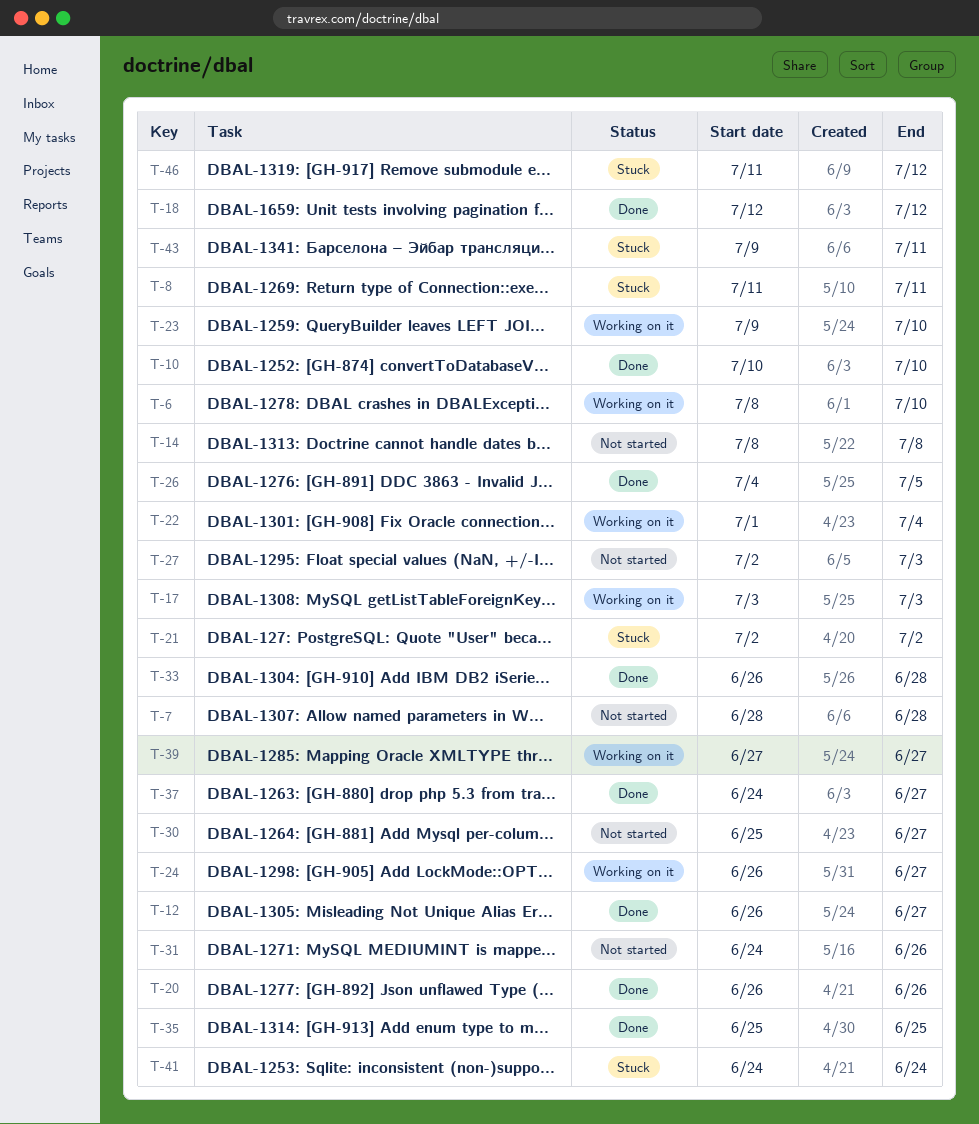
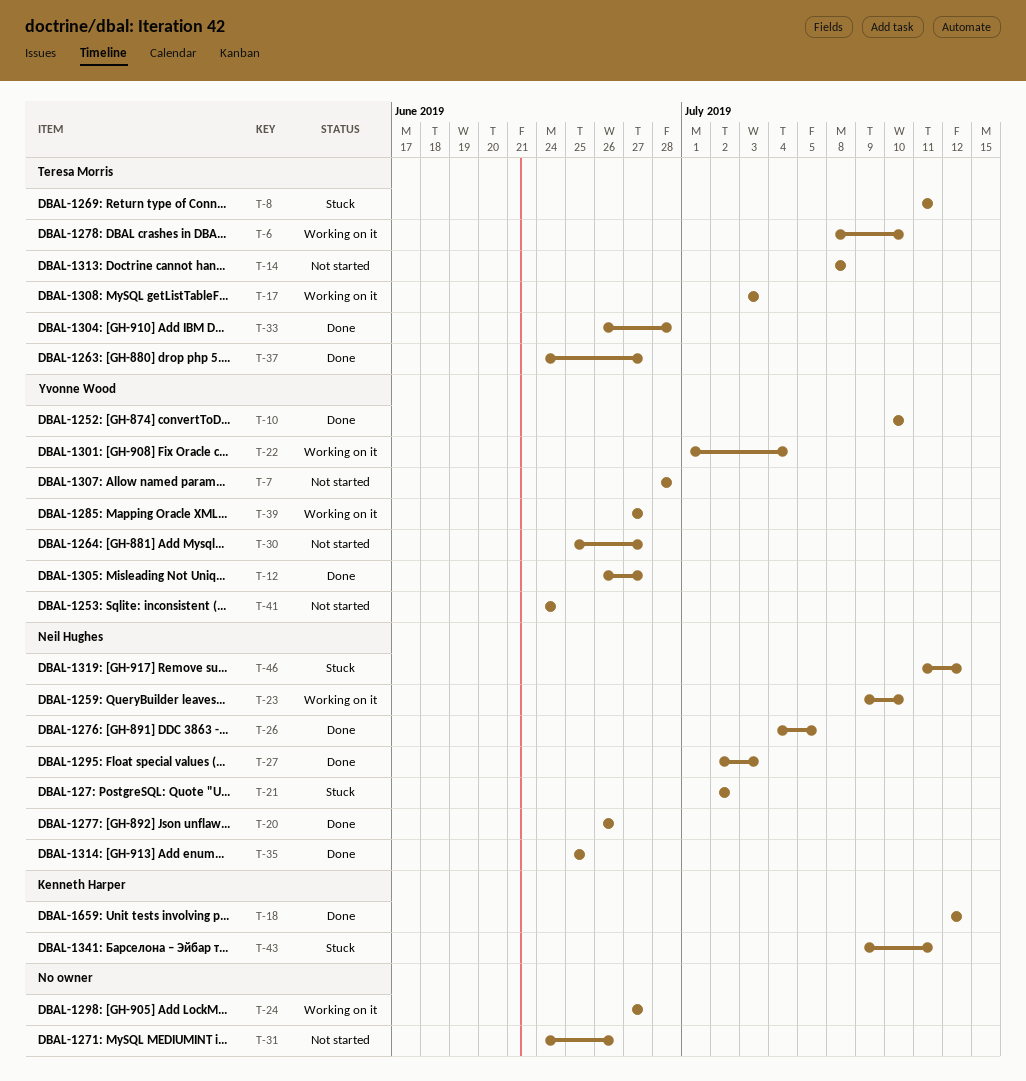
T-24, start: Jun 26 -> Jun 27
T-27, status: Not started -> Done
T-41, status: Stuck -> Not started

